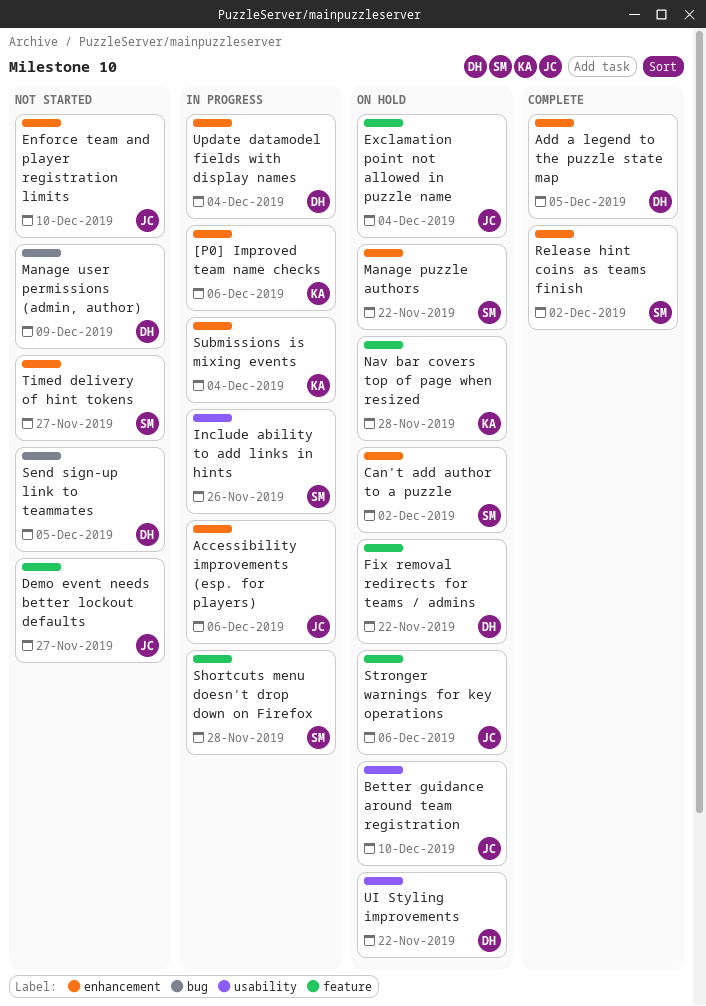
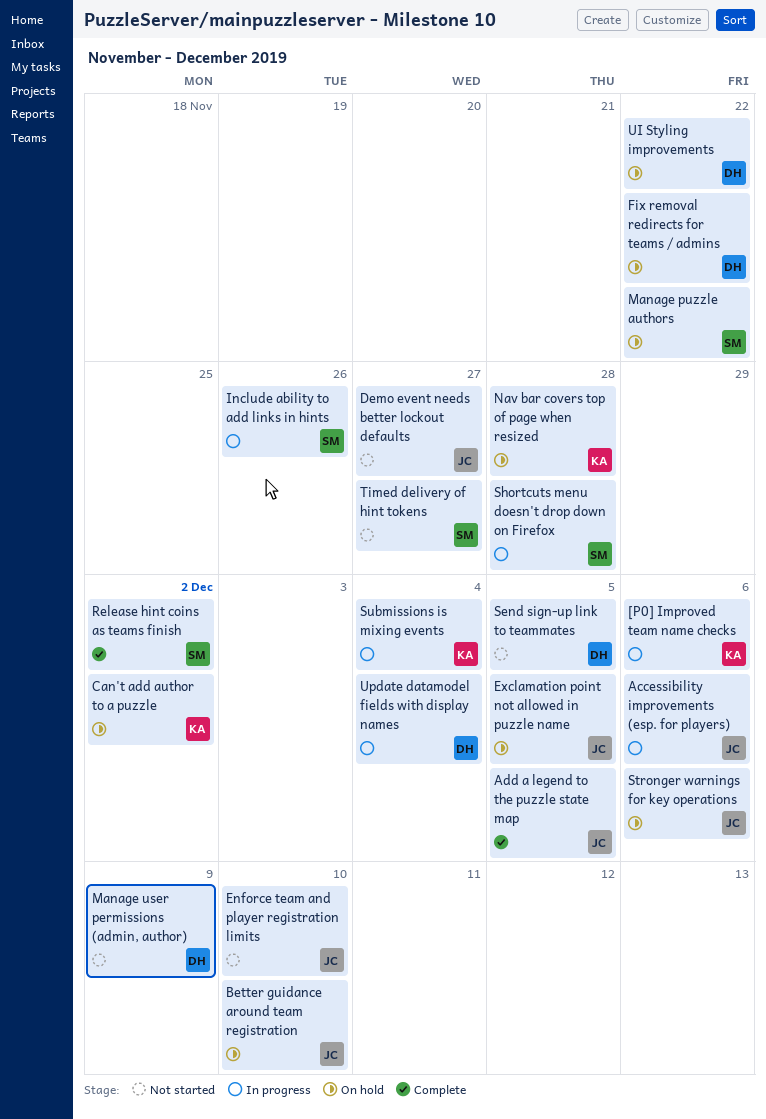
Add a legend to the puzzle state map, owner: DH -> JC
Can't add author to a puzzle, owner: SM -> KA
Exclamation point not allowed in puzzle name, due: Dec 4 -> Dec 5

